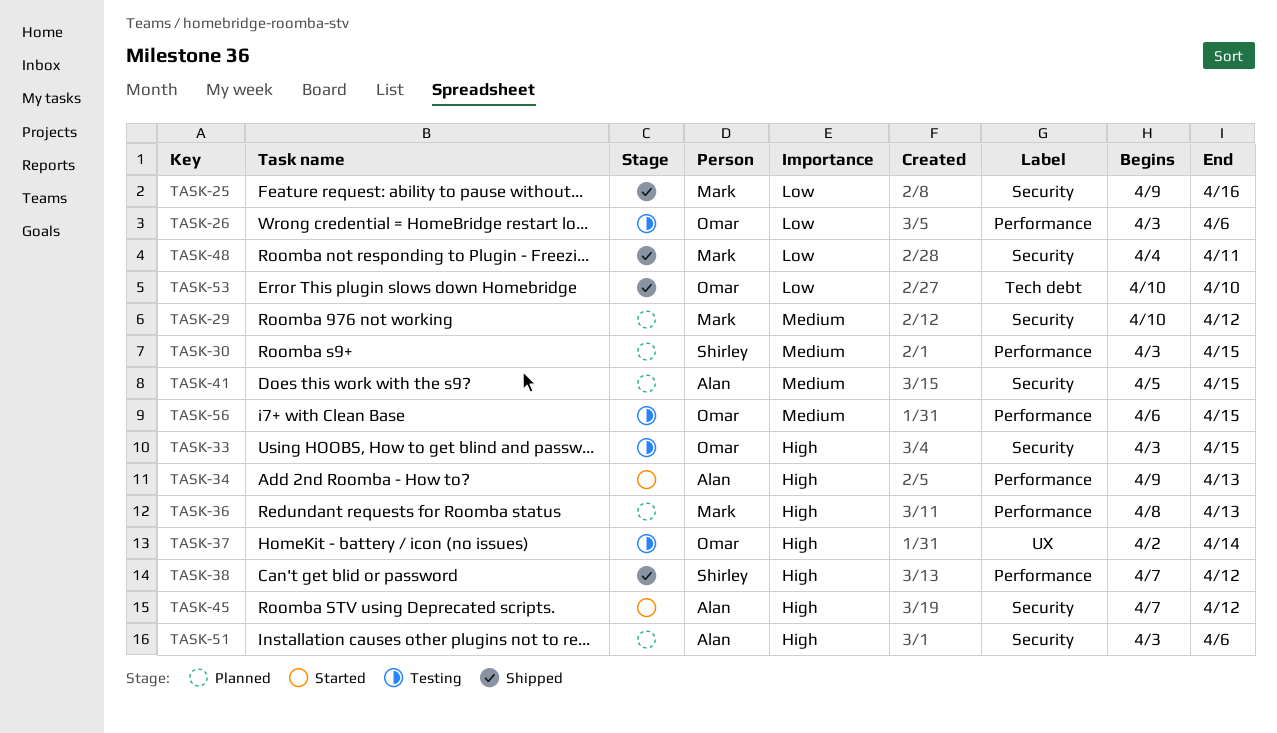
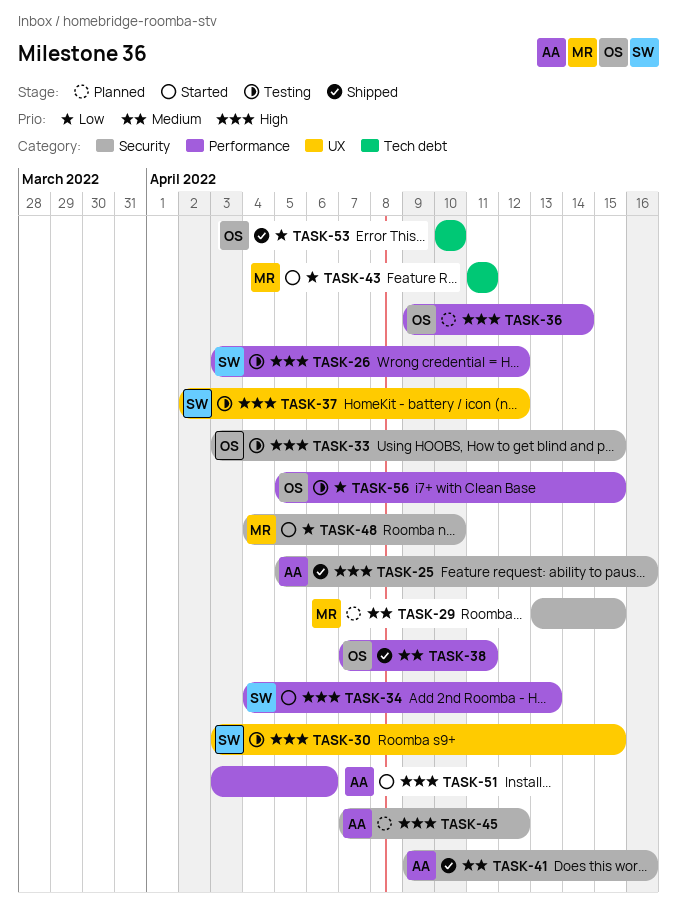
TASK-25, owner: Mark -> Alan
TASK-25, priority: Low -> High
TASK-25, start: Apr 9 -> Apr 5
TASK-26, owner: Omar -> Shirley
TASK-26, priority: Low -> High
TASK-26, due: Apr 6 -> Apr 12
TASK-29, start: Apr 10 -> Apr 13
TASK-29, due: Apr 12 -> Apr 15
TASK-30, status: Planned -> Testing
TASK-30, priority: Medium -> High
TASK-30, label: Performance -> UX
TASK-34, owner: Alan -> Shirley
TASK-34, start: Apr 9 -> Apr 4
TASK-36, owner: Mark -> Omar
TASK-36, start: Apr 8 -> Apr 9
TASK-36, due: Apr 13 -> Apr 14
TASK-37, owner: Omar -> Shirley
TASK-37, due: Apr 14 -> Apr 12
TASK-38, owner: Shirley -> Omar
TASK-38, priority: High -> Medium
TASK-38, due: Apr 12 -> Apr 11
TASK-41, status: Planned -> Shipped
TASK-41, start: Apr 5 -> Apr 9
TASK-41, due: Apr 15 -> Apr 16
TASK-43: none -> present
TASK-45, status: Started -> Planned
TASK-48, status: Shipped -> Started
TASK-48, due: Apr 11 -> Apr 10
TASK-51, status: Planned -> Started
TASK-51, label: Security -> Performance
TASK-56, priority: Medium -> Low
TASK-56, start: Apr 6 -> Apr 5

